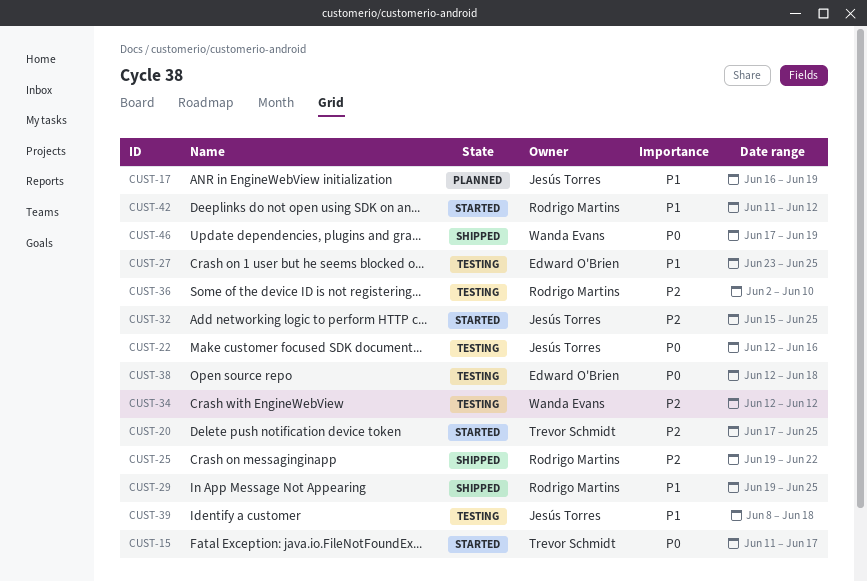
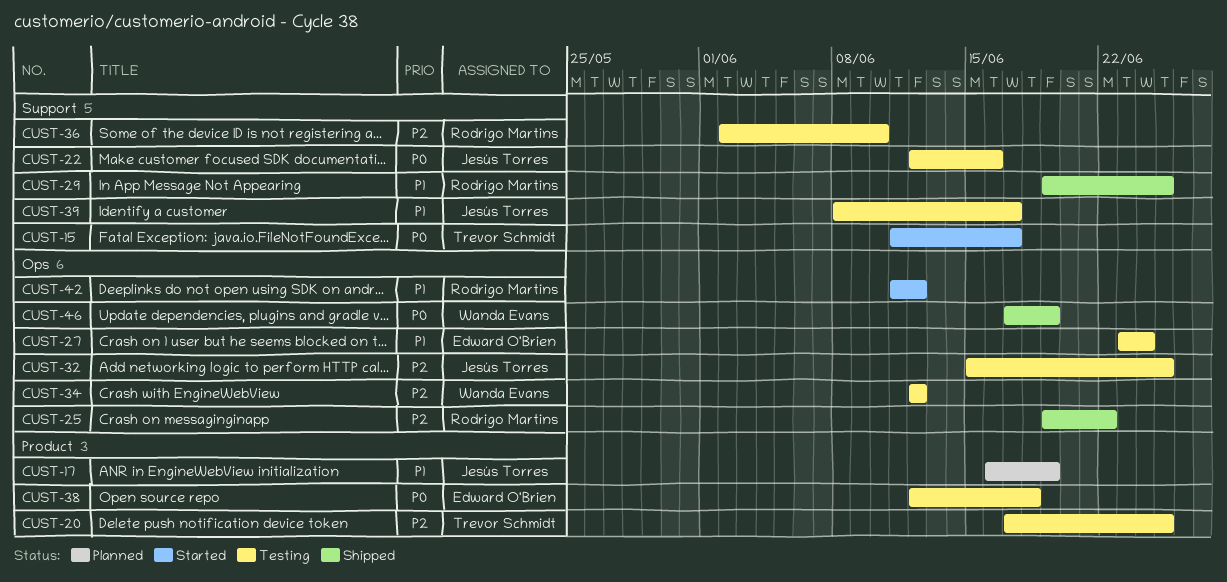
CUST-20, status: Started -> Testing
CUST-27, due: Jun 25 -> Jun 24
CUST-32, status: Started -> Testing
CUST-39, due: Jun 18 -> Jun 17

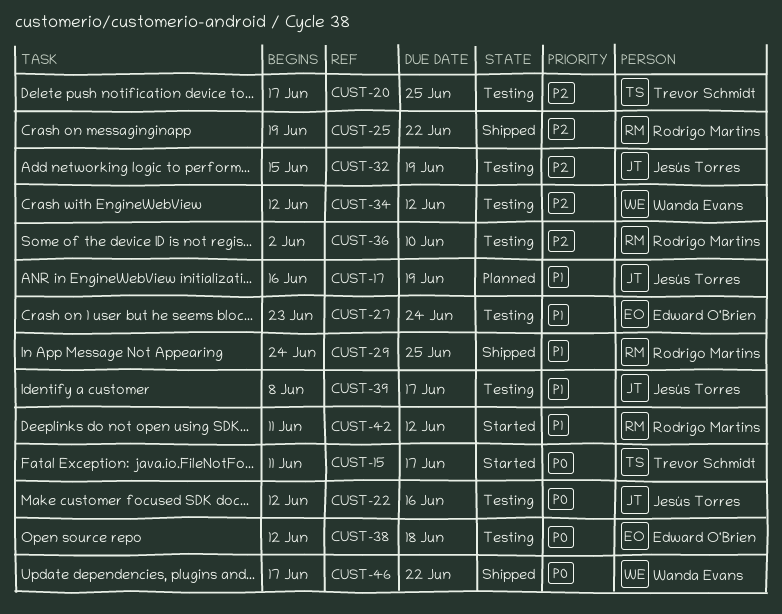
CUST-29, start: Jun 19 -> Jun 24
CUST-32, due: Jun 25 -> Jun 19
CUST-46, due: Jun 19 -> Jun 22

